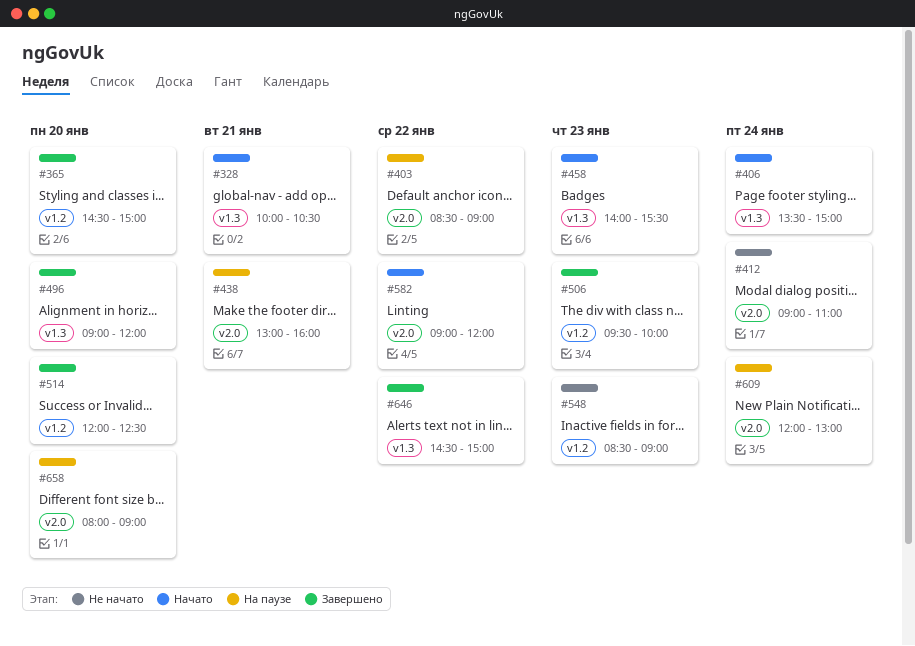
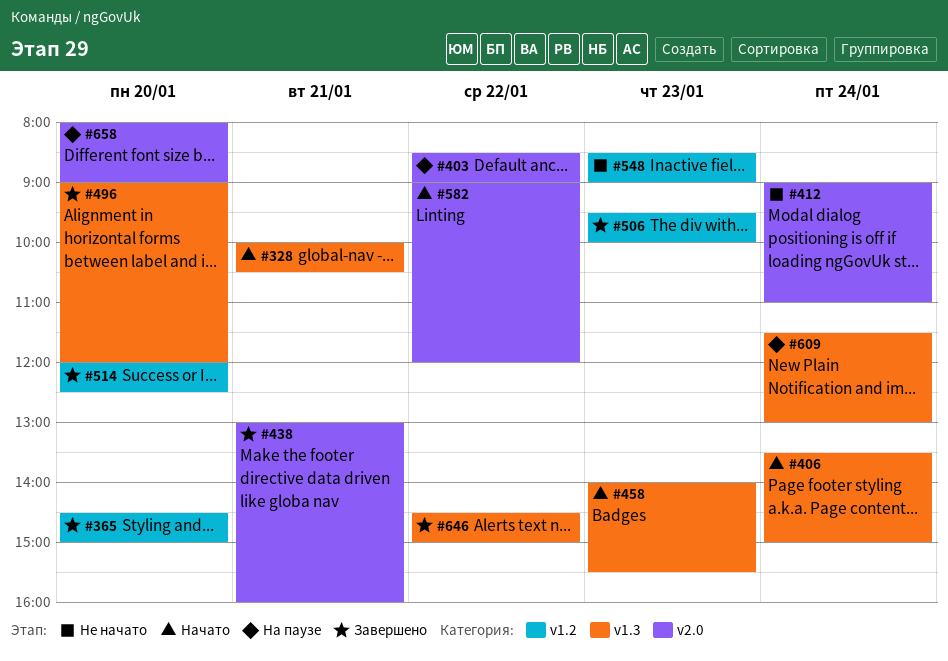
#438, status: На паузе -> Завершено
#609, label: v2.0 -> v1.3
#609, begins: 12:00 -> 11:30

